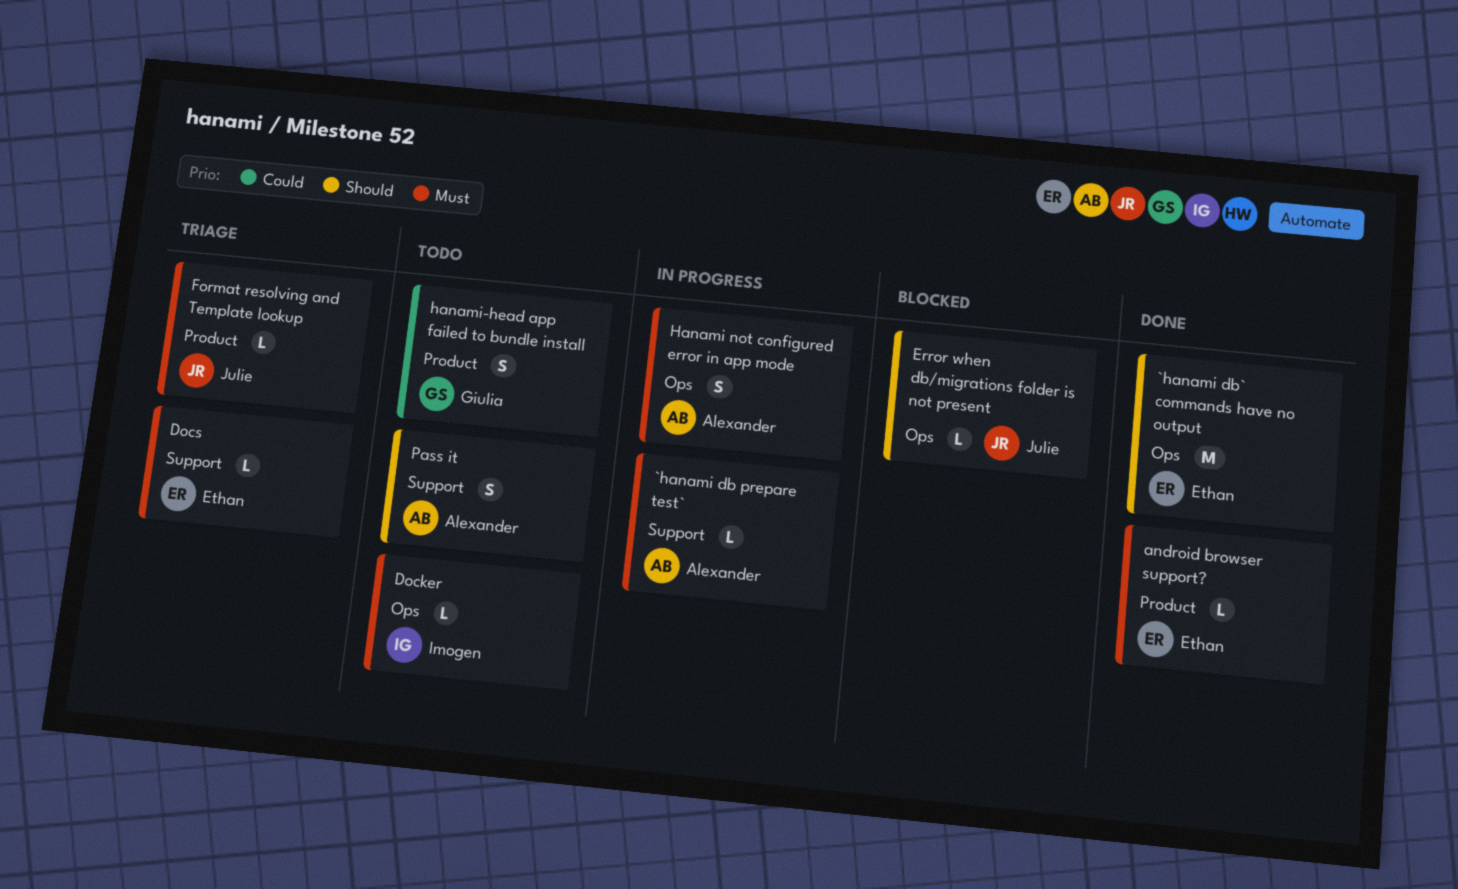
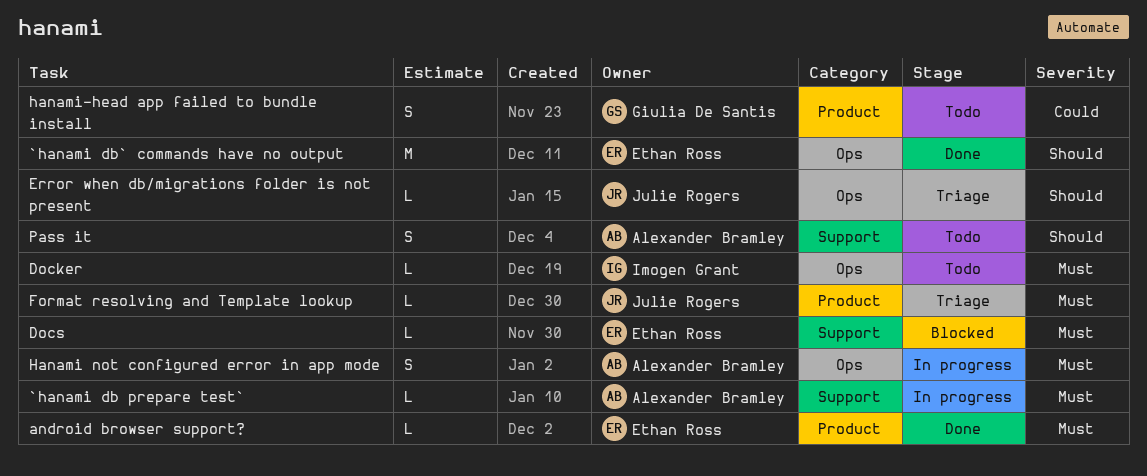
Docs, status: Triage -> Blocked
Error when db/migrations folder is not present, status: Blocked -> Triage

